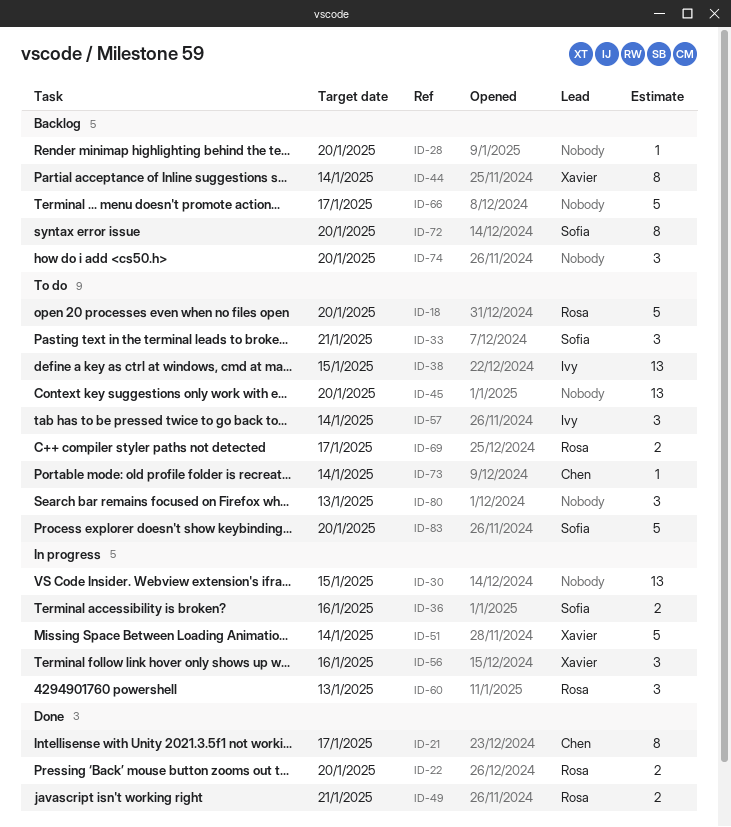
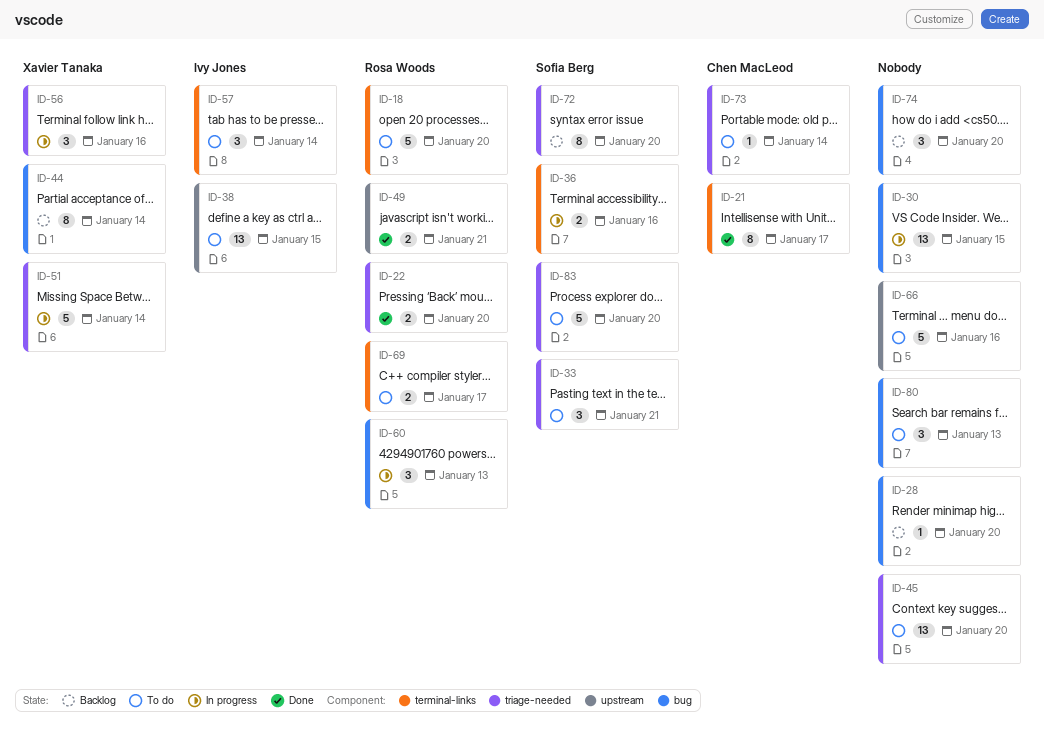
ID-66, status: Backlog -> To do
ID-66, due: Jan 17 -> Jan 16

